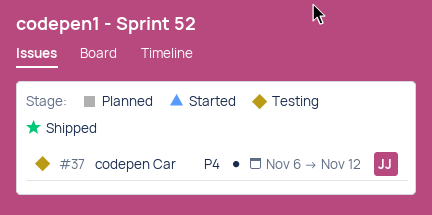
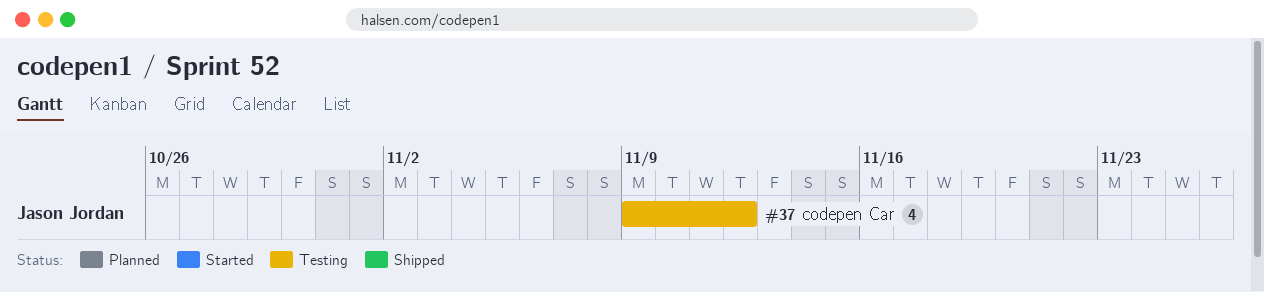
#37, estimate: 1 -> 4
#37, start: Nov 6 -> Nov 9

